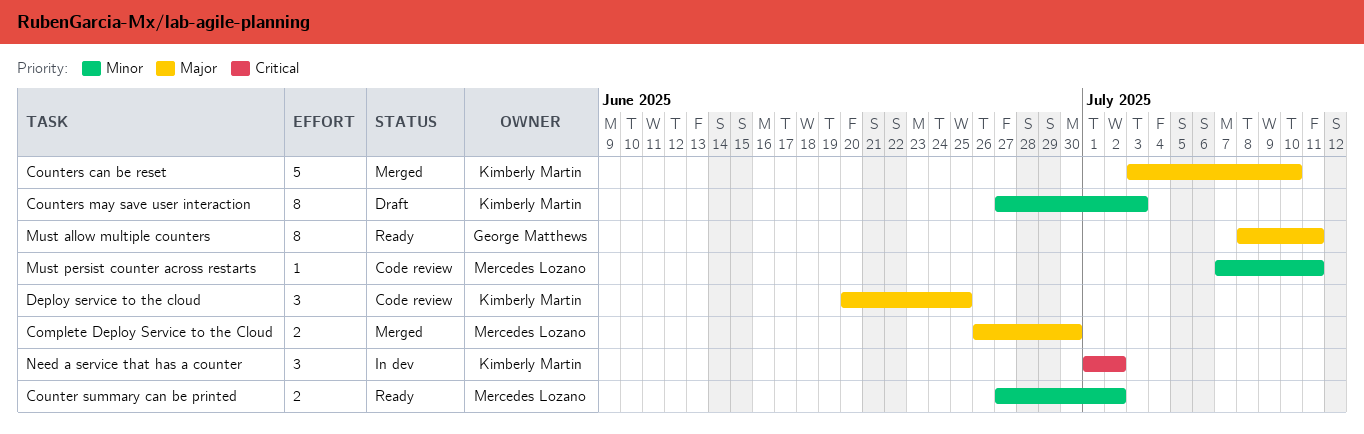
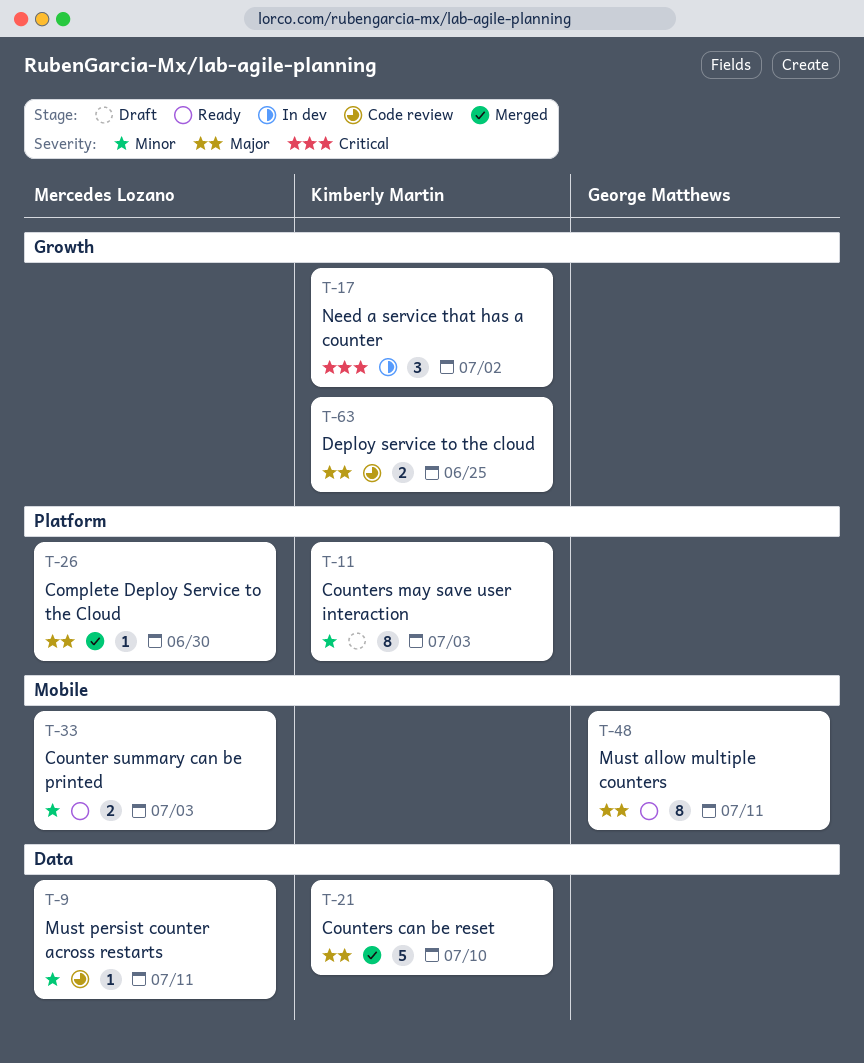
Complete Deploy Service to the Cloud, estimate: 2 -> 1
Counter summary can be printed, due: Jul 2 -> Jul 3
Deploy service to the cloud, estimate: 3 -> 2

